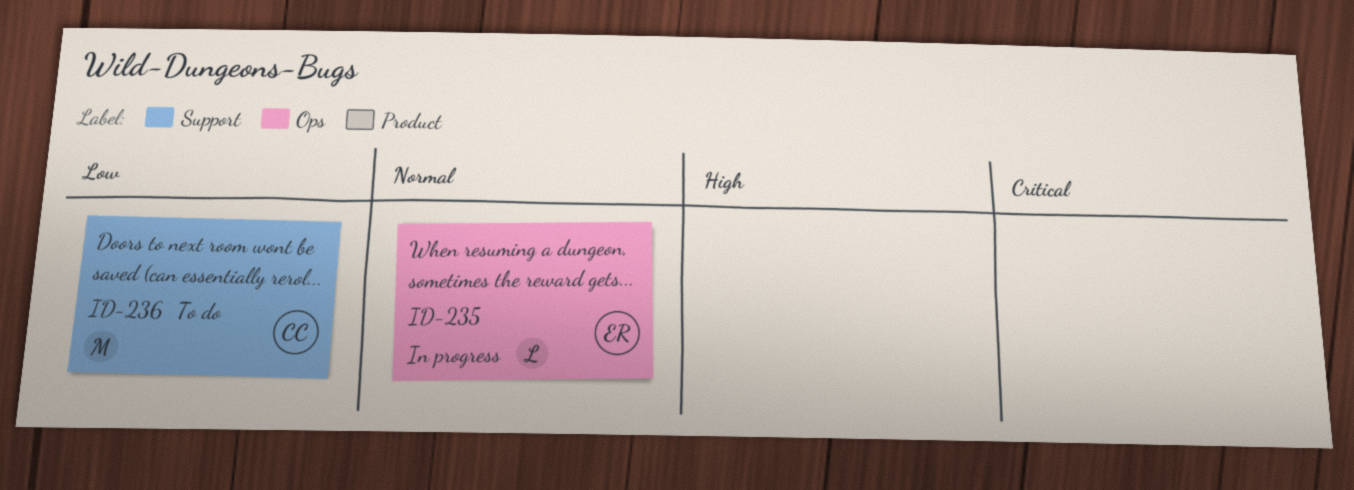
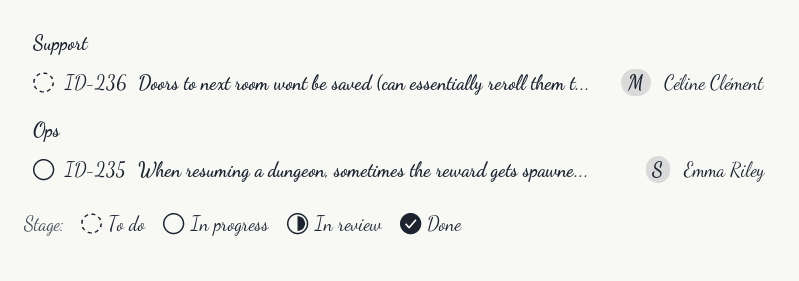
ID-235, estimate: L -> S

